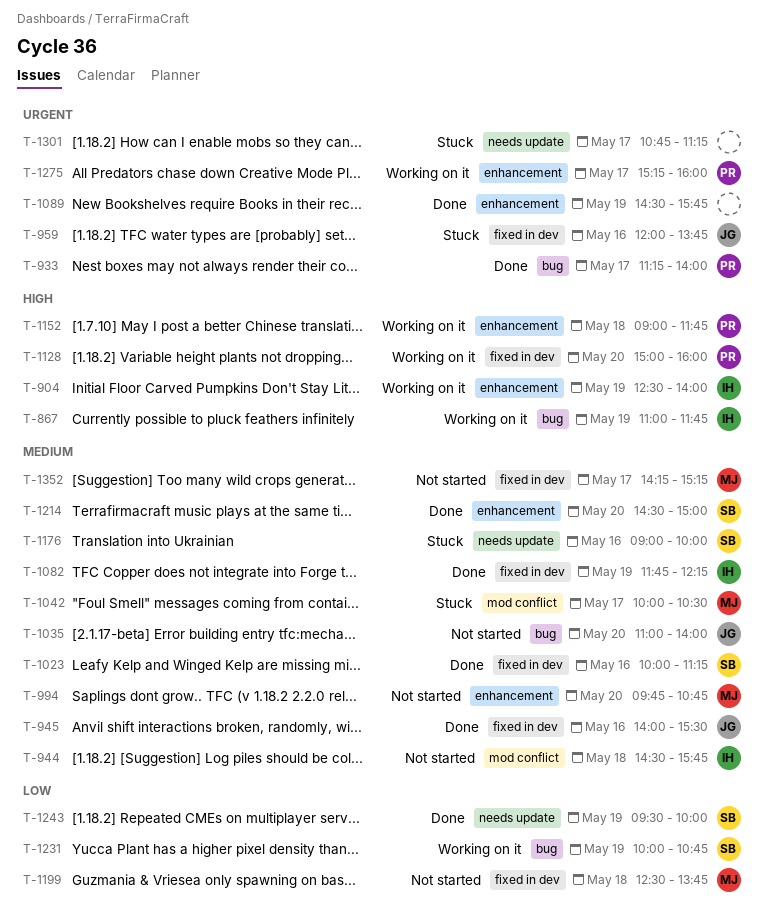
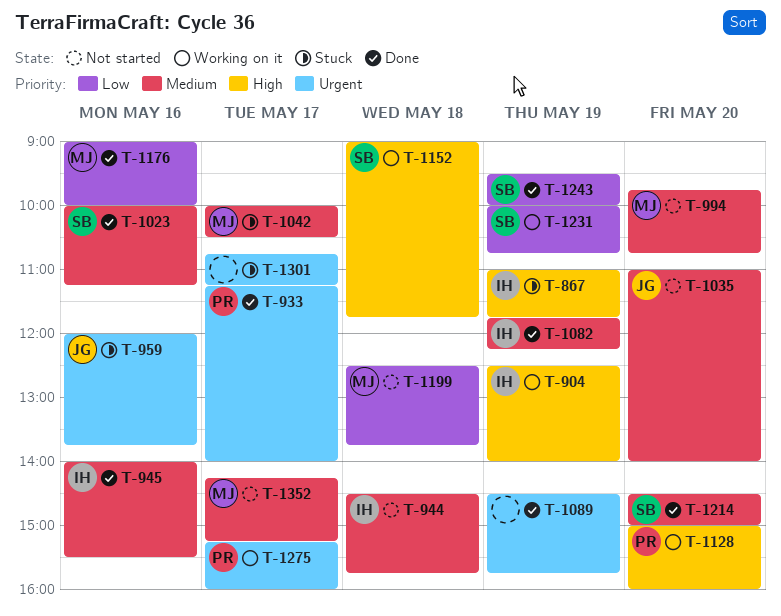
T-867, status: Working on it -> Stuck
T-945, owner: JG -> IH
T-1152, owner: PR -> SB
T-1176, status: Stuck -> Done
T-1176, owner: SB -> MJ
T-1176, priority: Medium -> Low

